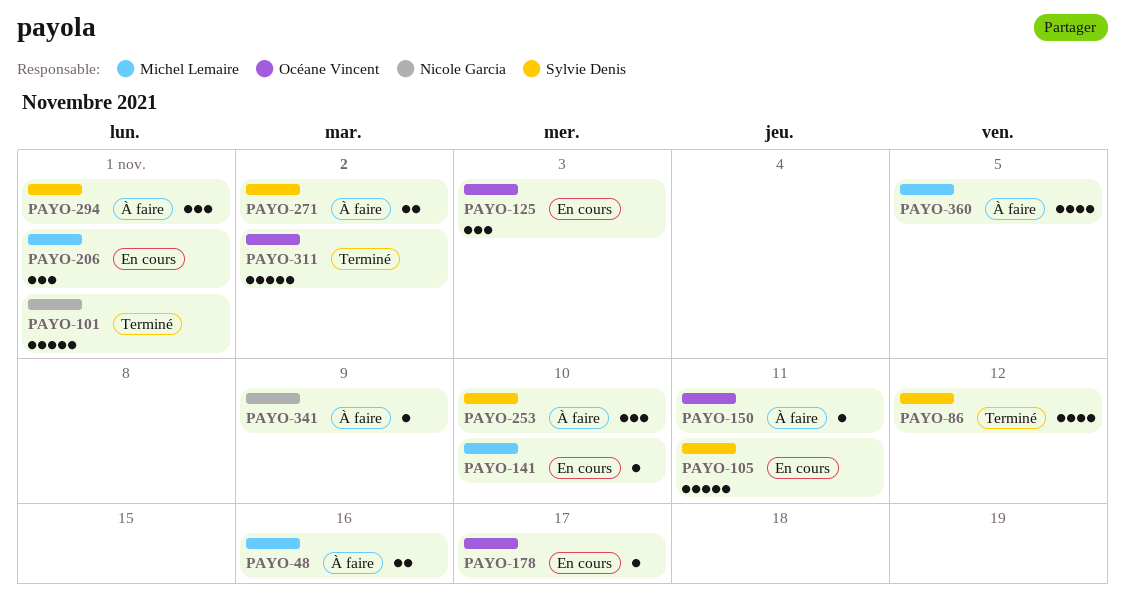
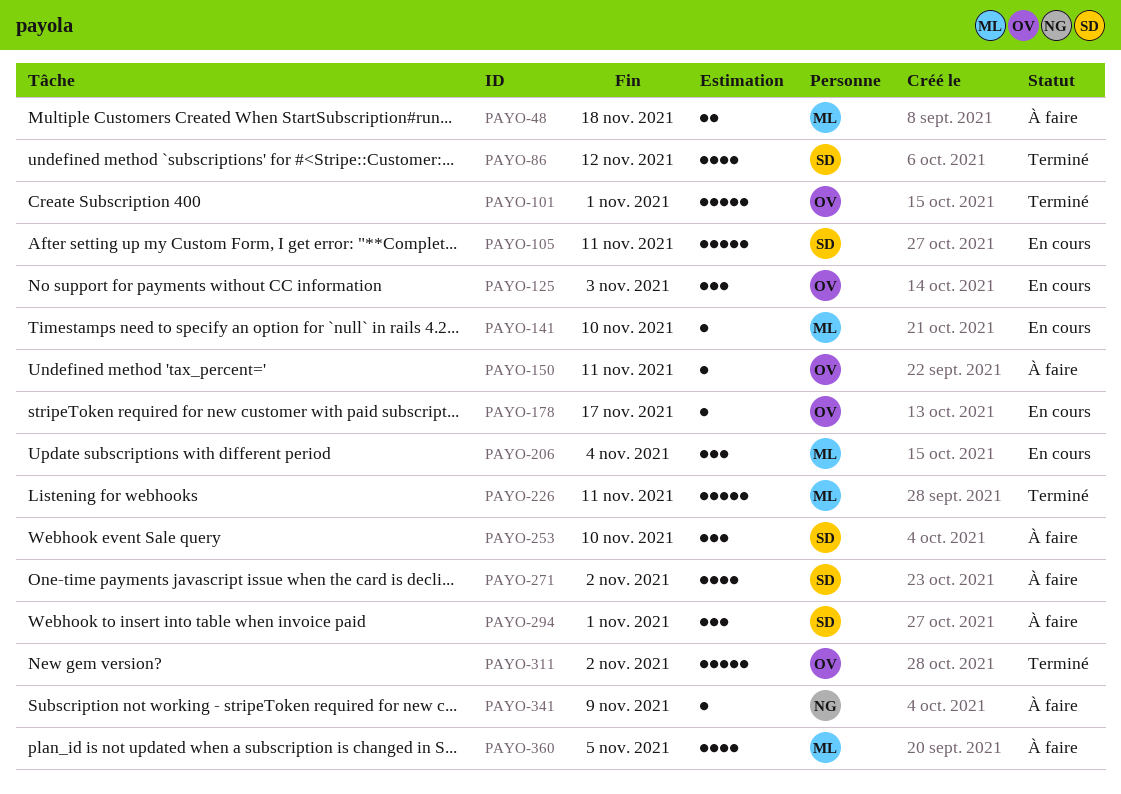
PAYO-48, due: Nov 16 -> Nov 18
PAYO-101, owner: Nicole Garcia -> Océane Vincent
PAYO-206, due: Nov 1 -> Nov 4
PAYO-226: none -> present
PAYO-271, estimate: 2 -> 4

